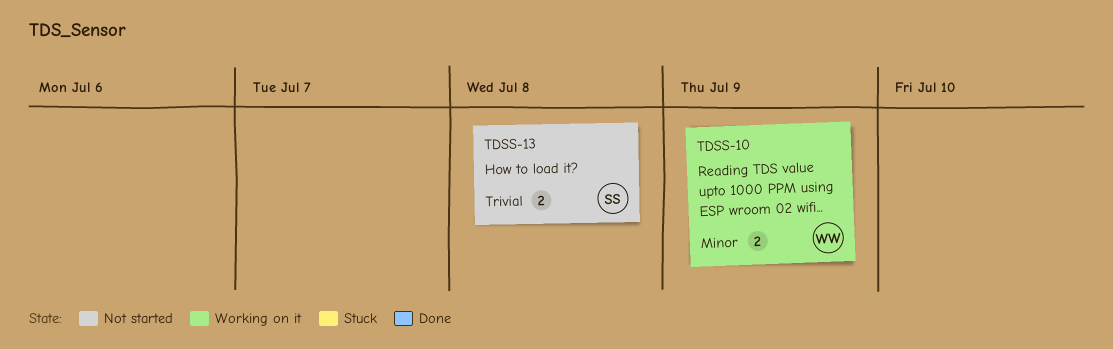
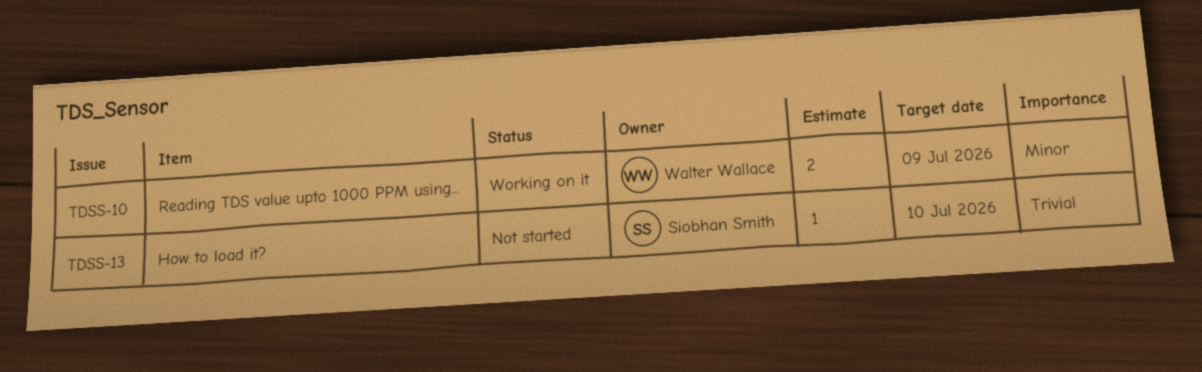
TDSS-13, estimate: 2 -> 1
TDSS-13, due: Jul 8 -> Jul 10

